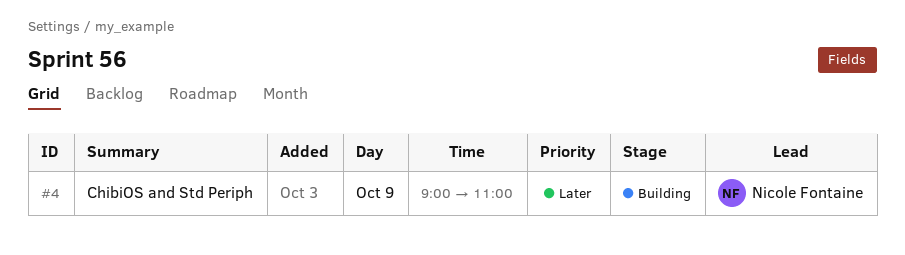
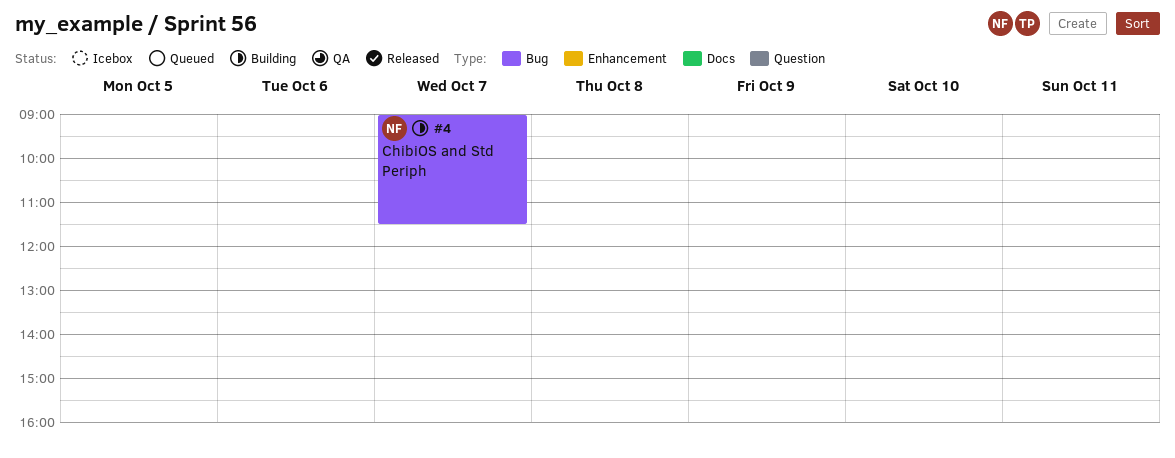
#4, day: Oct 9 -> Oct 7
#4, ends: 11:00 -> 11:30

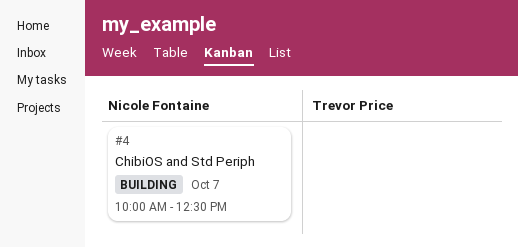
#4, begins: 09:00 -> 10:00
#4, ends: 11:30 -> 12:30

